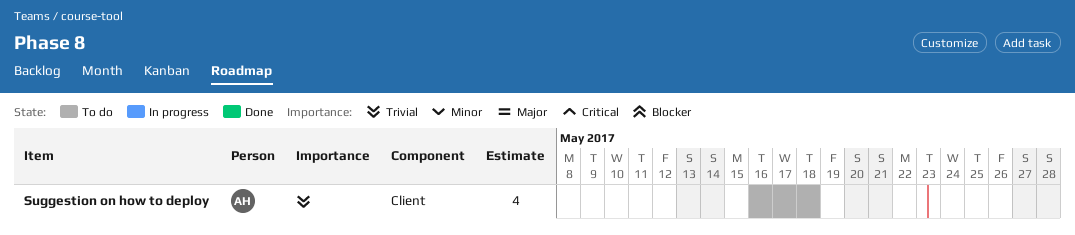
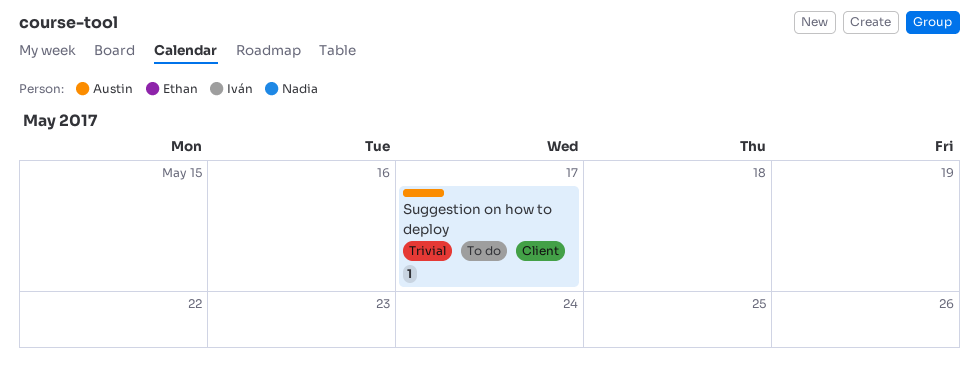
Suggestion on how to deploy, estimate: 4 -> 1
Suggestion on how to deploy, due: May 18 -> May 17

